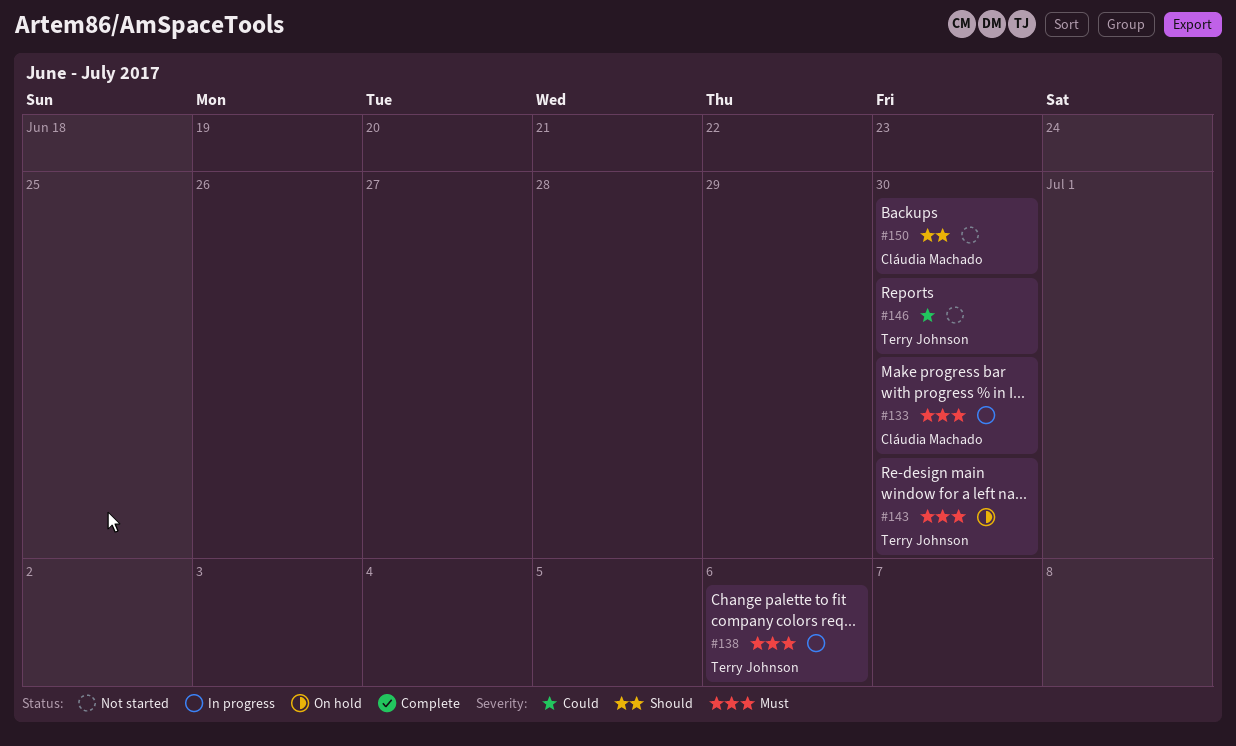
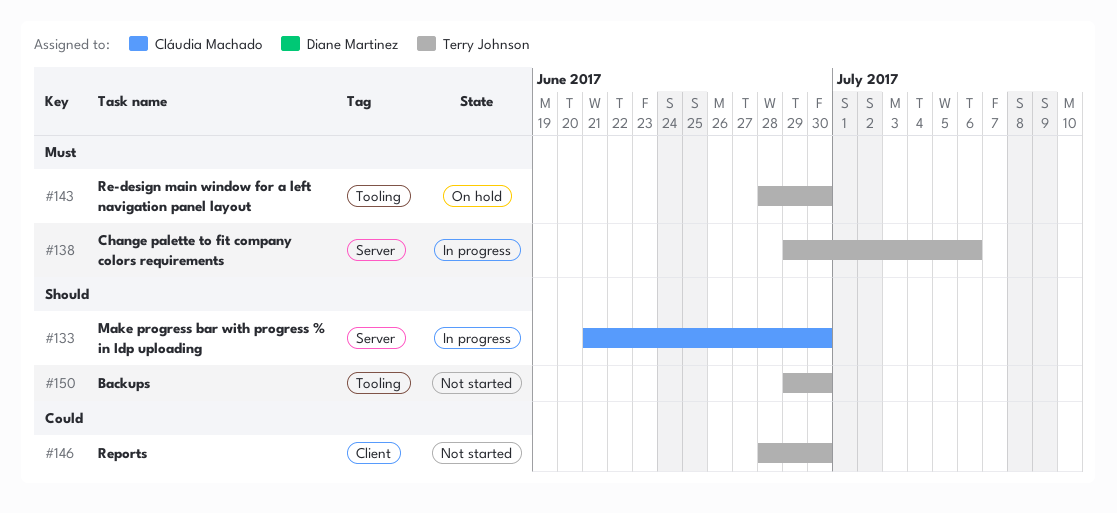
#133, priority: Must -> Should
#150, owner: Cláudia Machado -> Terry Johnson

